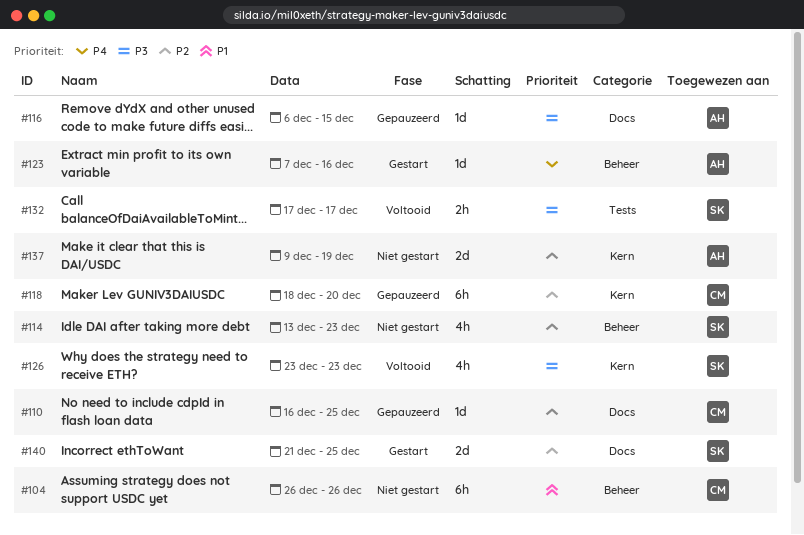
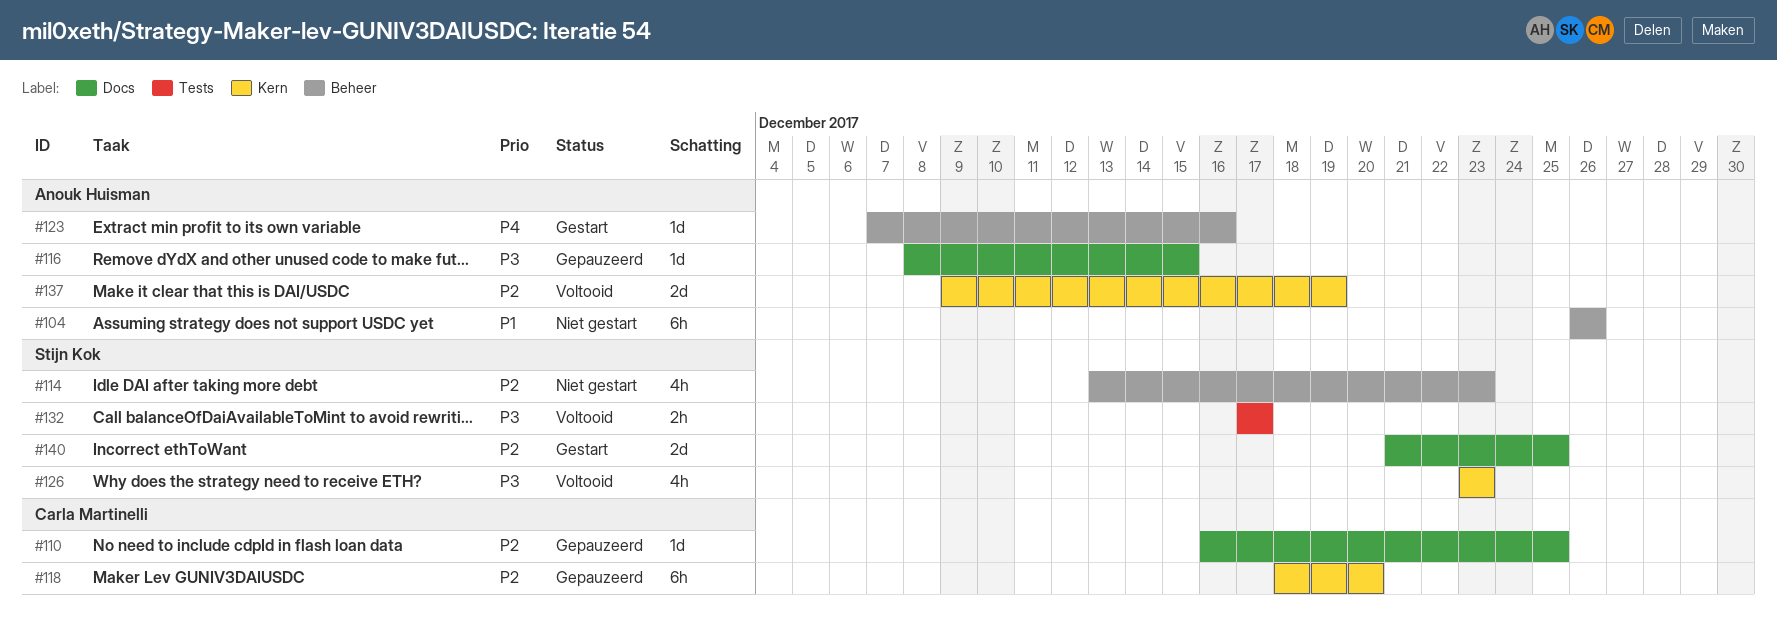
#104, owner: Carla Martinelli -> Anouk Huisman
#116, start: Dec 6 -> Dec 8
#137, status: Niet gestart -> Voltooid

